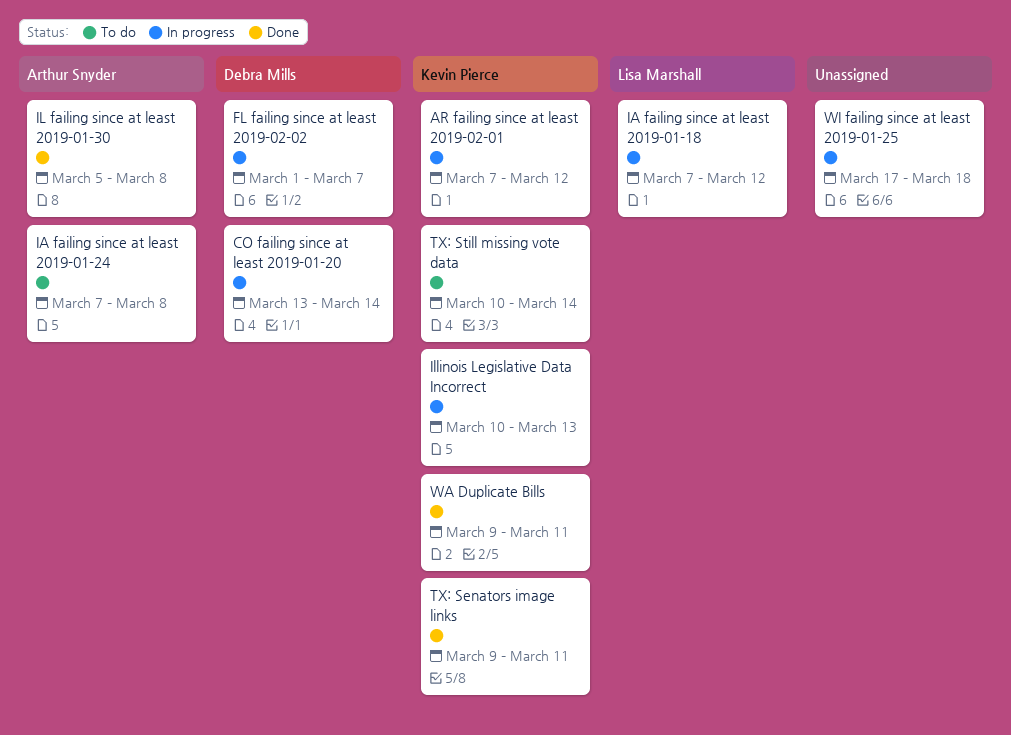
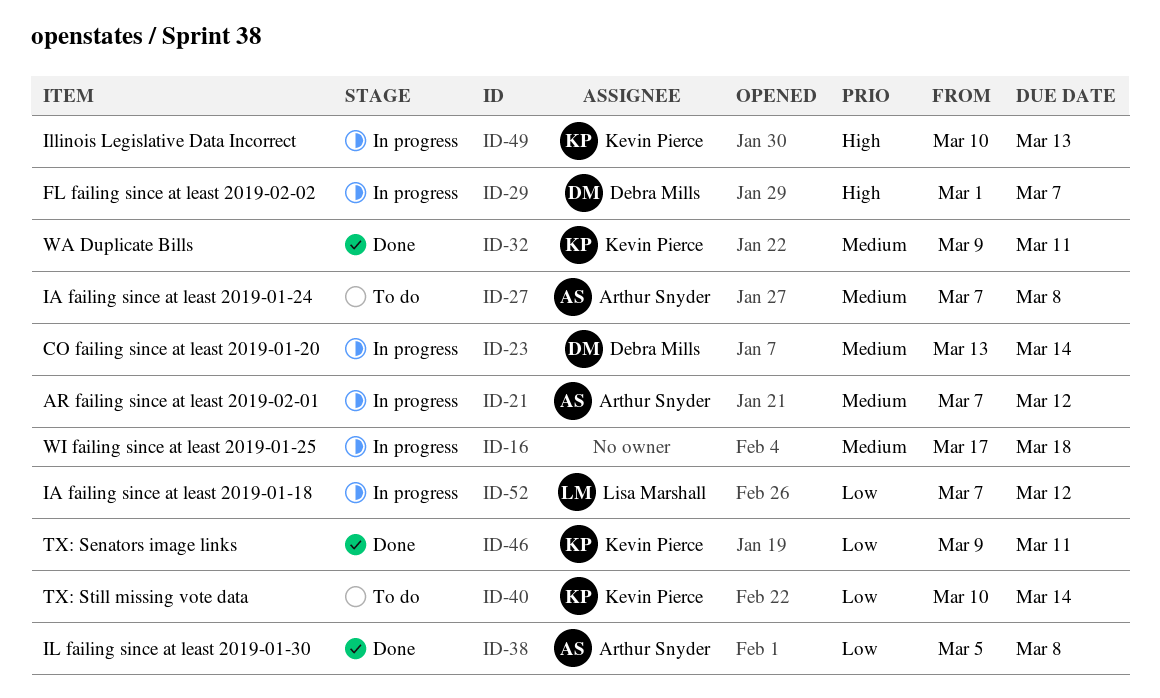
AR failing since at least 2019-02-01, owner: Kevin Pierce -> Arthur Snyder

